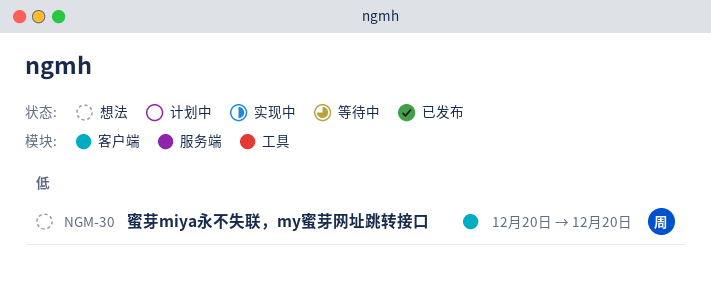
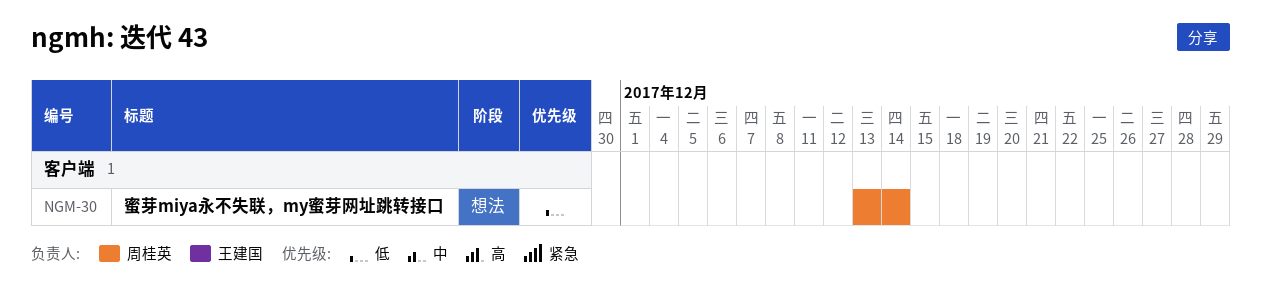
NGM-30, start: Dec 20 -> Dec 13
NGM-30, due: Dec 20 -> Dec 14

